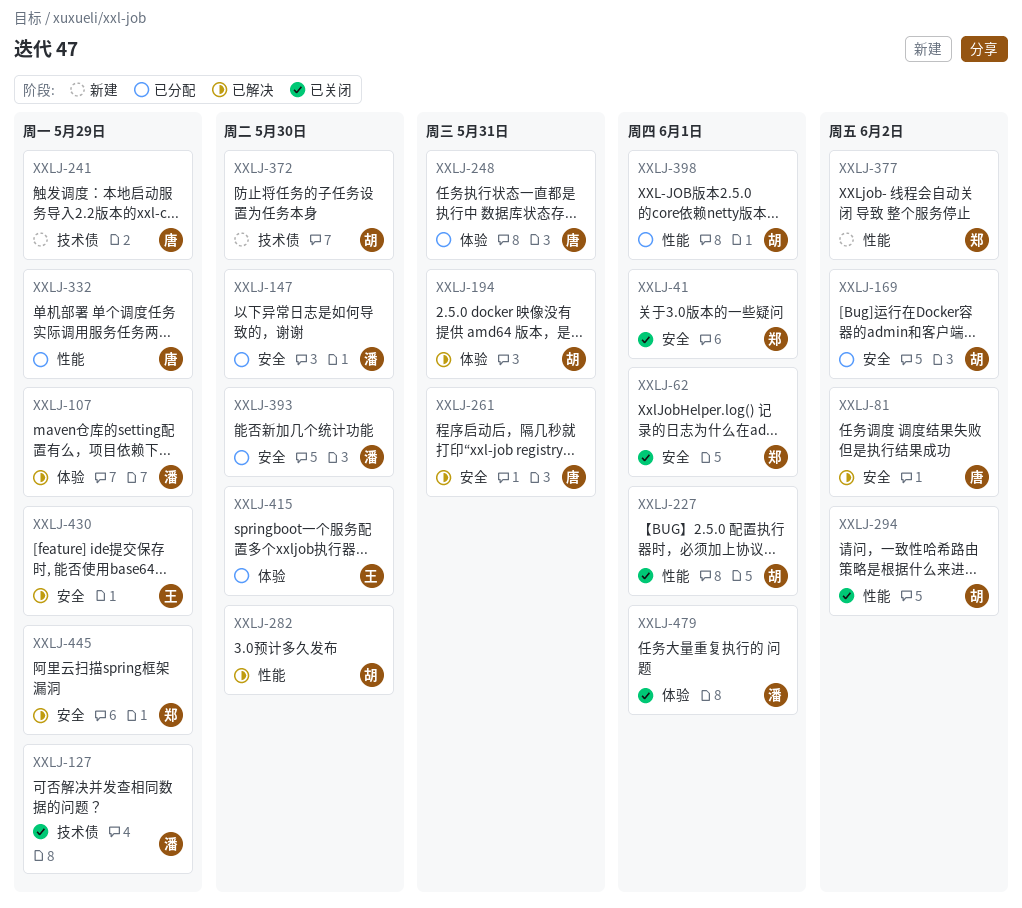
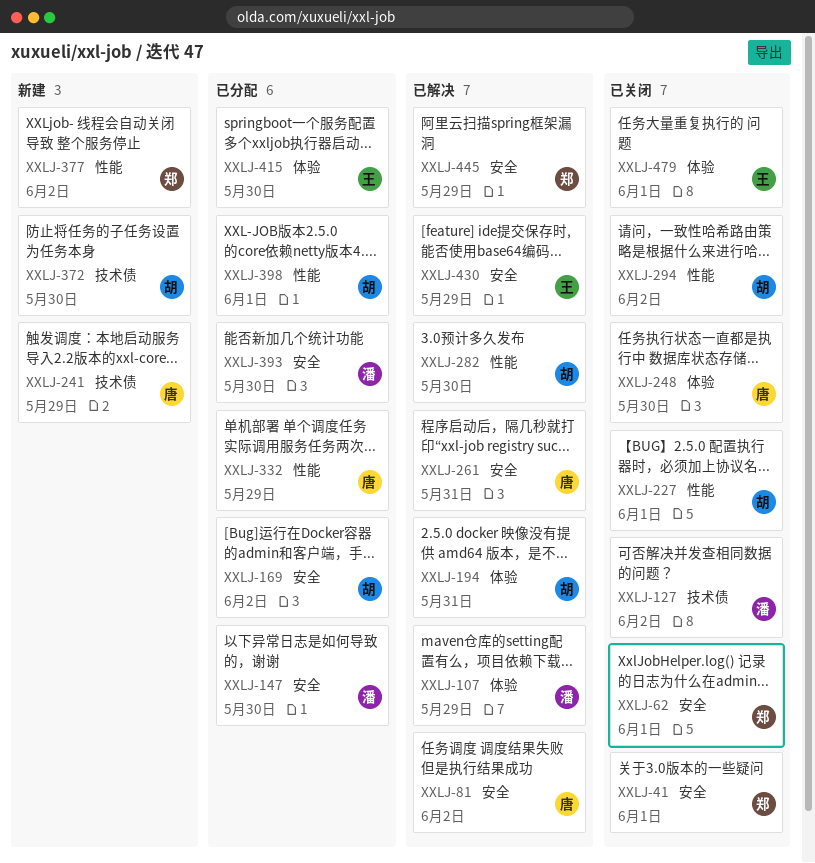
XXLJ-127, due: May 29 -> Jun 2
XXLJ-248, status: 已分配 -> 已关闭
XXLJ-248, due: May 31 -> May 30
XXLJ-479, owner: 潘 -> 王

